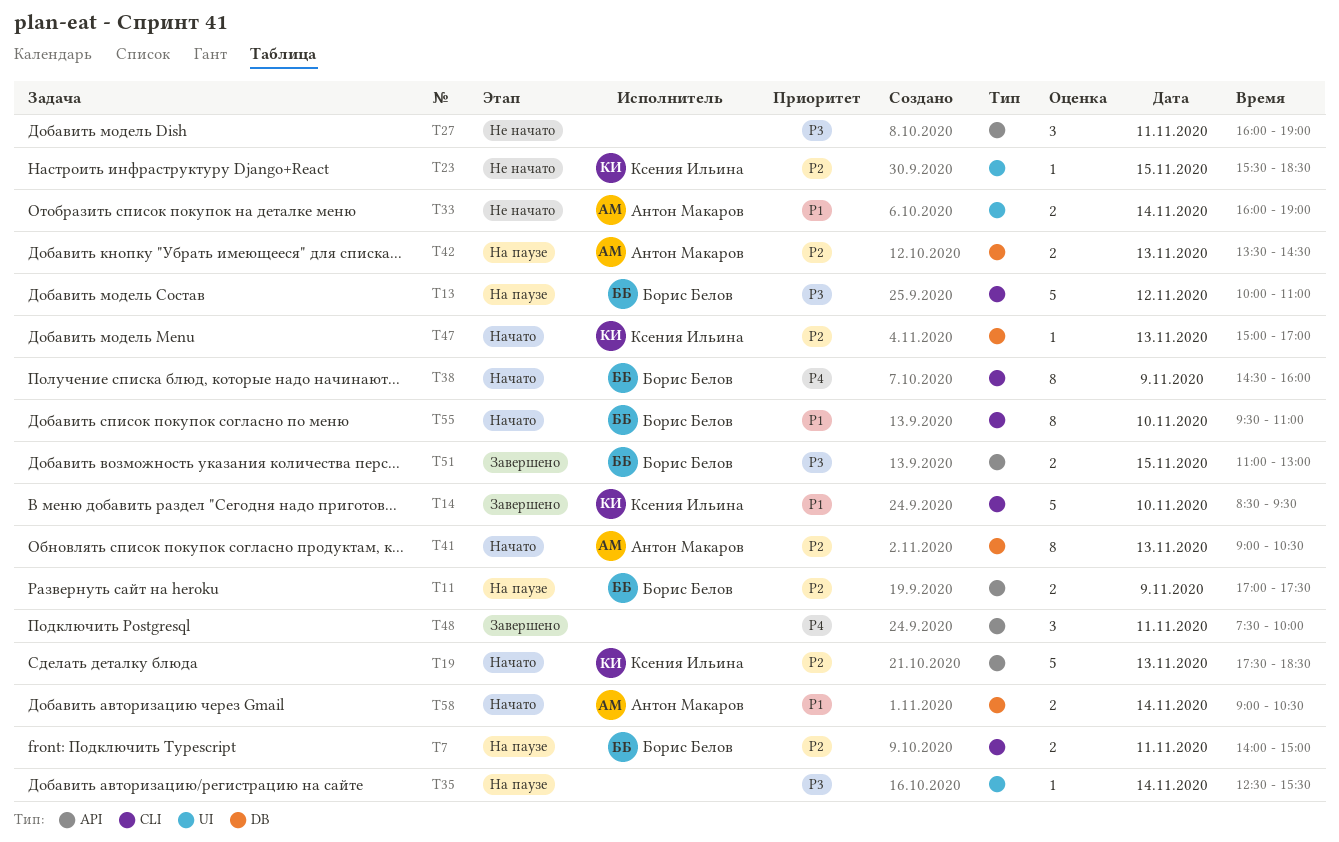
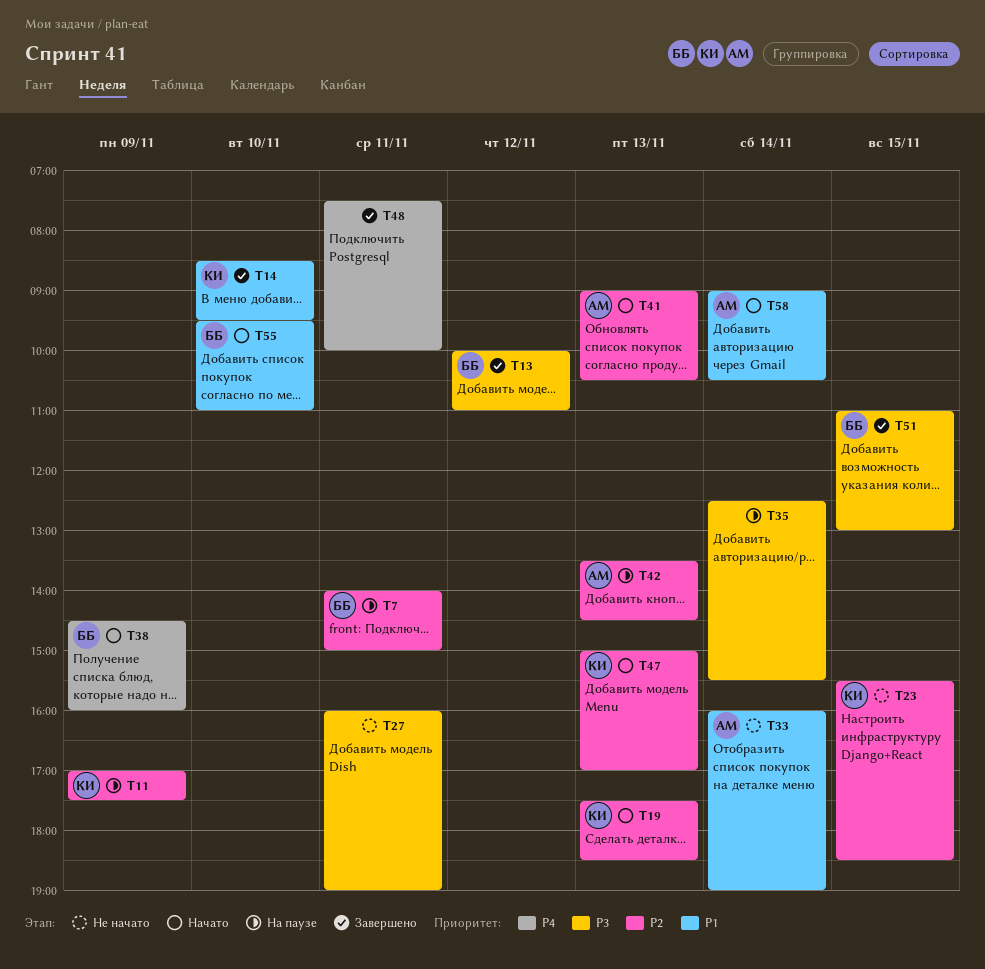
T11, owner: Борис Белов -> Ксения Ильина
T13, status: На паузе -> Завершено

